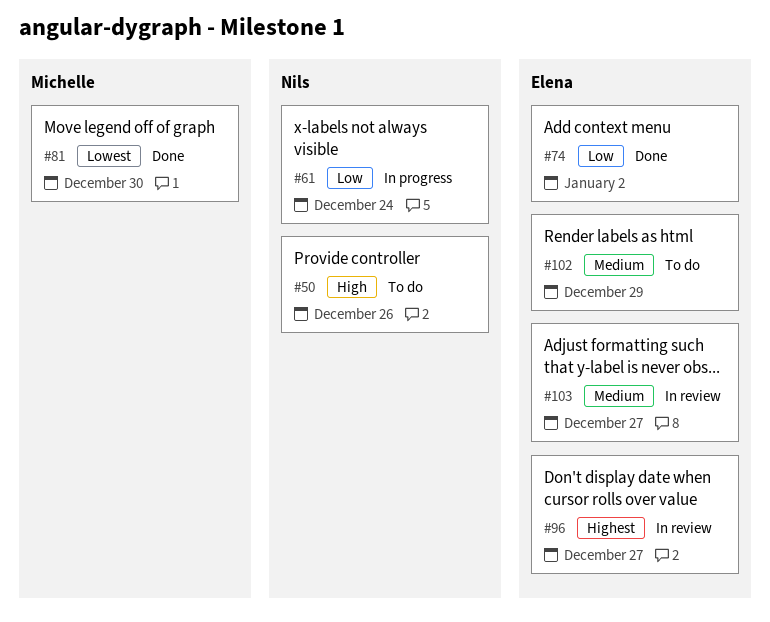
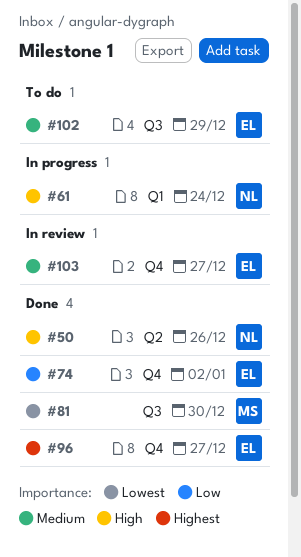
#50, status: To do -> Done
#61, priority: Low -> High
#96, status: In review -> Done

